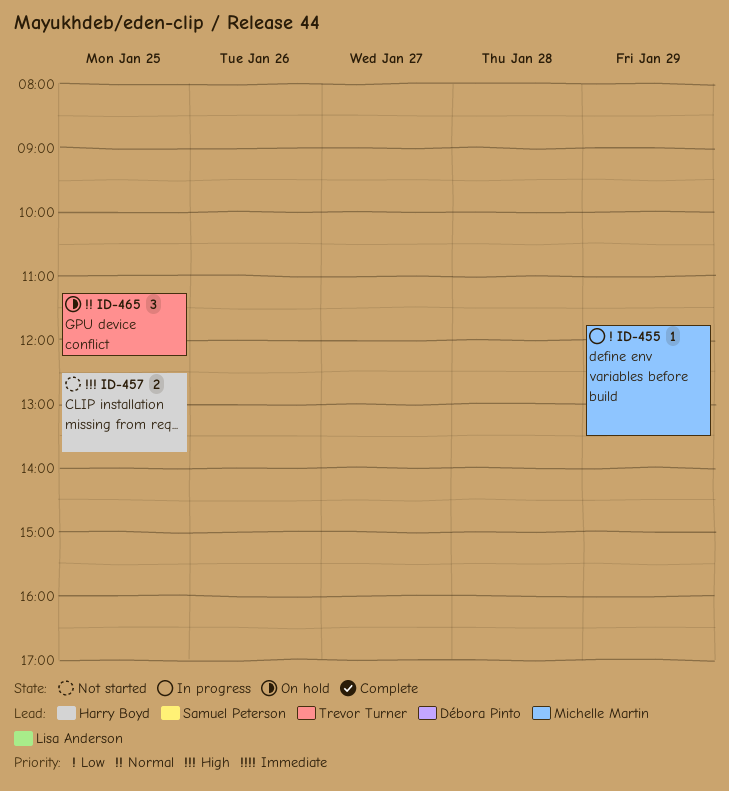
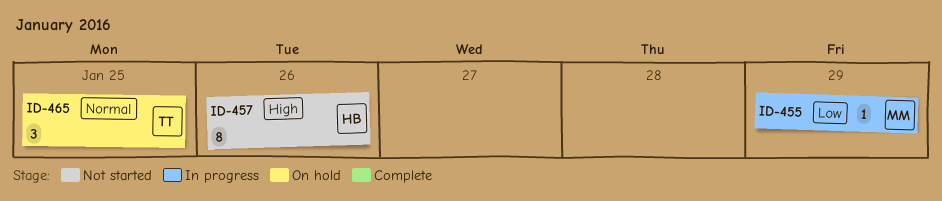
ID-457, estimate: 2 -> 8
ID-457, day: Jan 25 -> Jan 26

